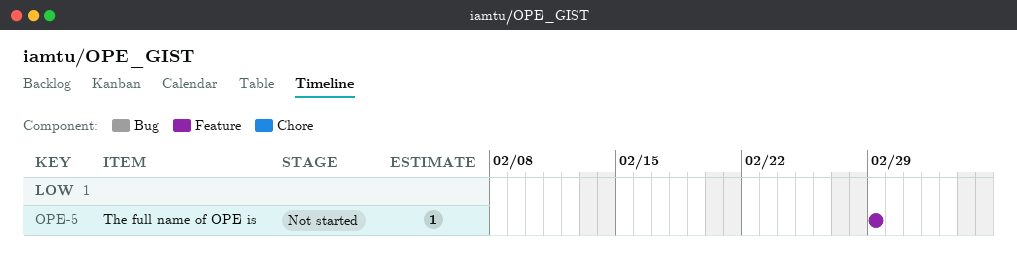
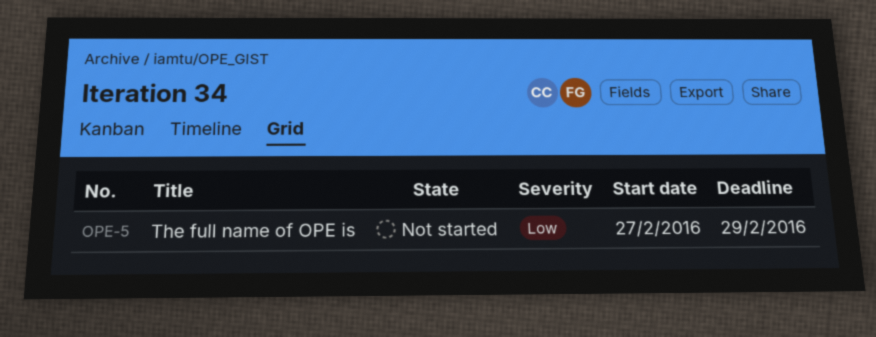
OPE-5, start: Feb 29 -> Feb 27

